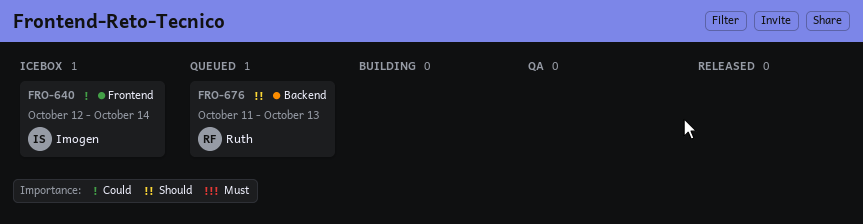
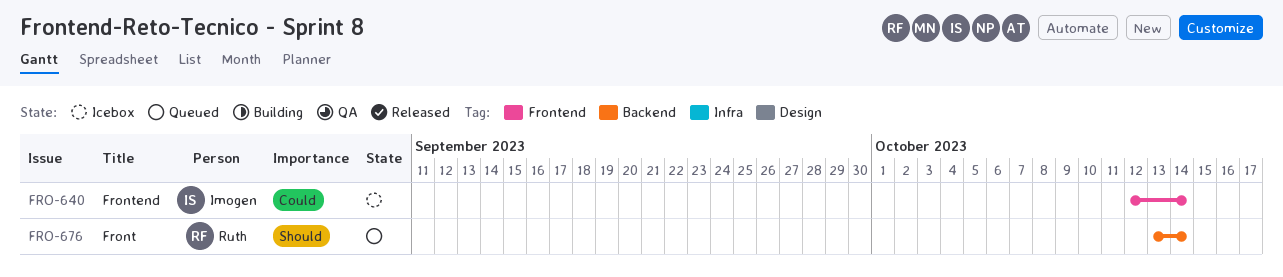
FRO-676, start: Oct 11 -> Oct 13
FRO-676, due: Oct 13 -> Oct 14

